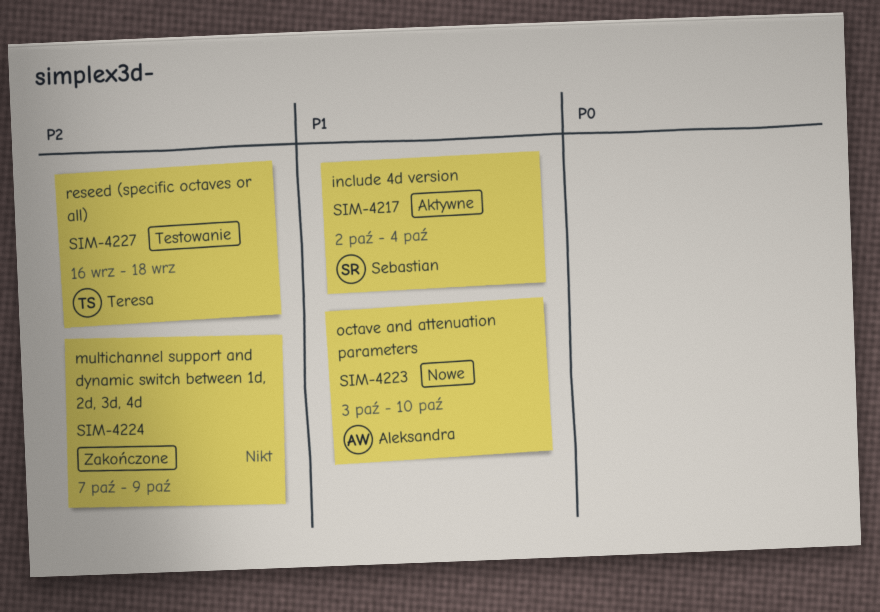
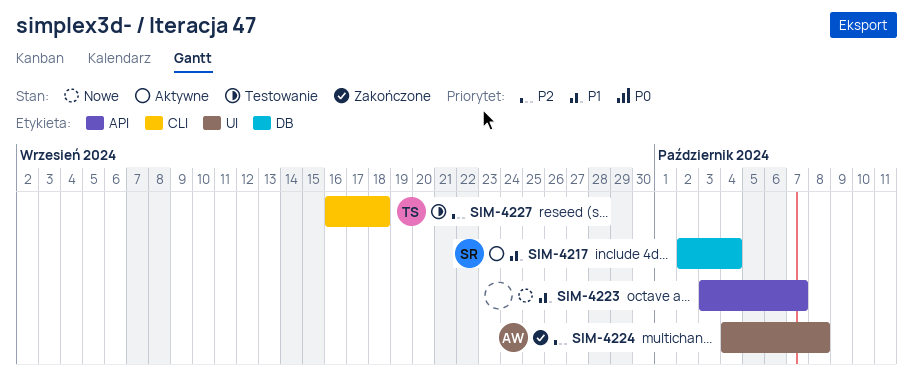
SIM-4223, owner: Aleksandra -> none
SIM-4223, due: Oct 10 -> Oct 7
SIM-4224, owner: none -> Aleksandra
SIM-4224, start: Oct 7 -> Oct 4
SIM-4224, due: Oct 9 -> Oct 8

